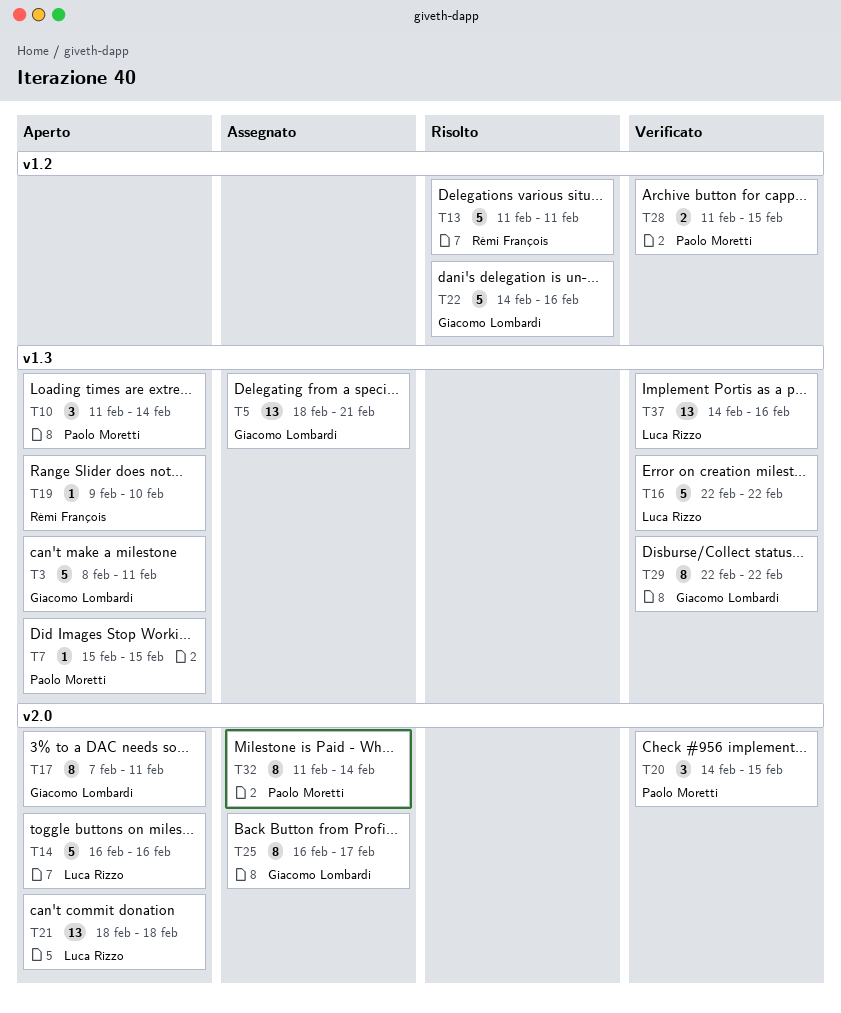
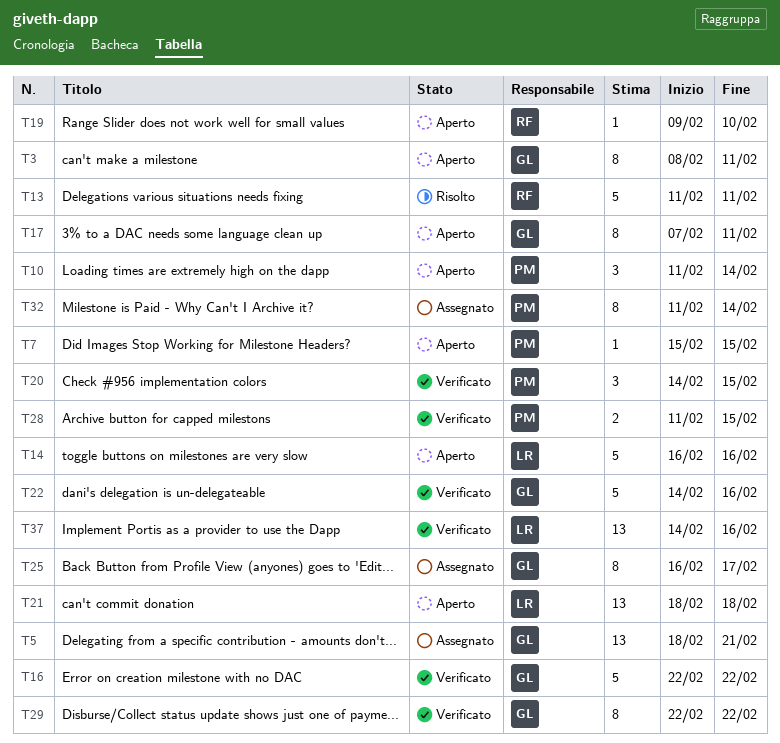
T3, estimate: 5 -> 8
T16, owner: Luca Rizzo -> Giacomo Lombardi
T22, status: Risolto -> Verificato

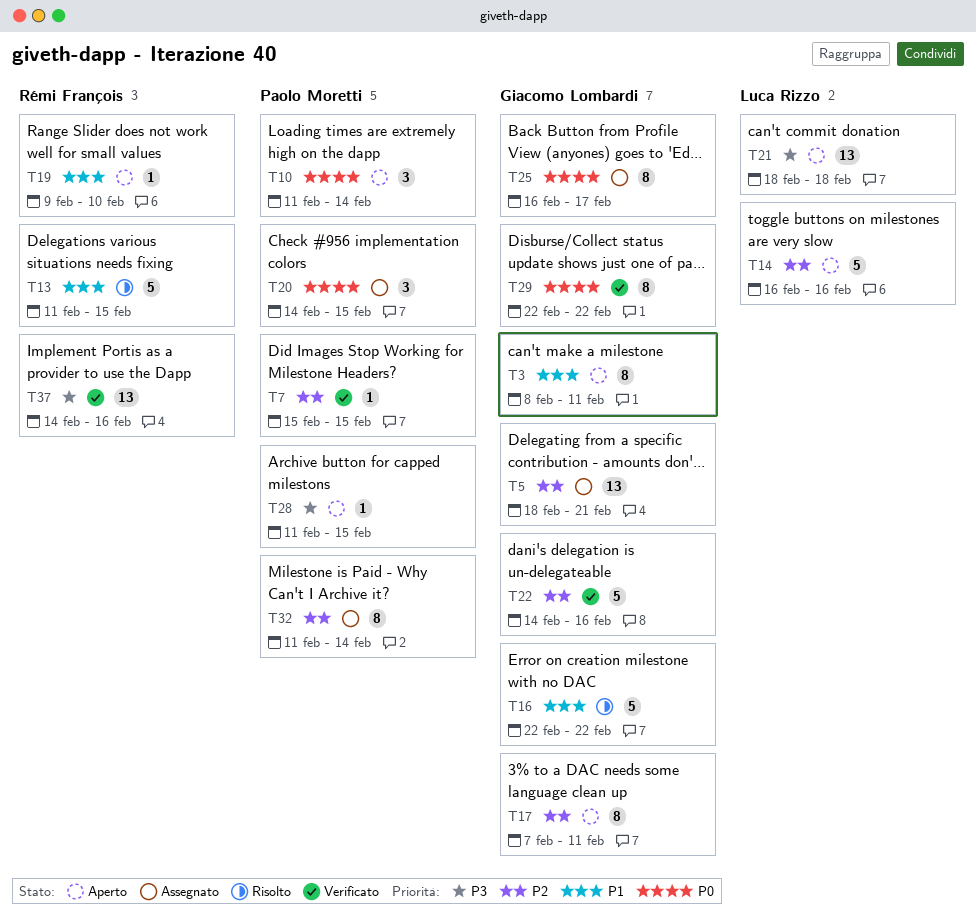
T7, status: Aperto -> Verificato
T13, due: Feb 11 -> Feb 15
T16, status: Verificato -> Risolto
T20, status: Verificato -> Assegnato
T28, status: Verificato -> Aperto
T28, estimate: 2 -> 1
T37, owner: Luca Rizzo -> Rémi François

